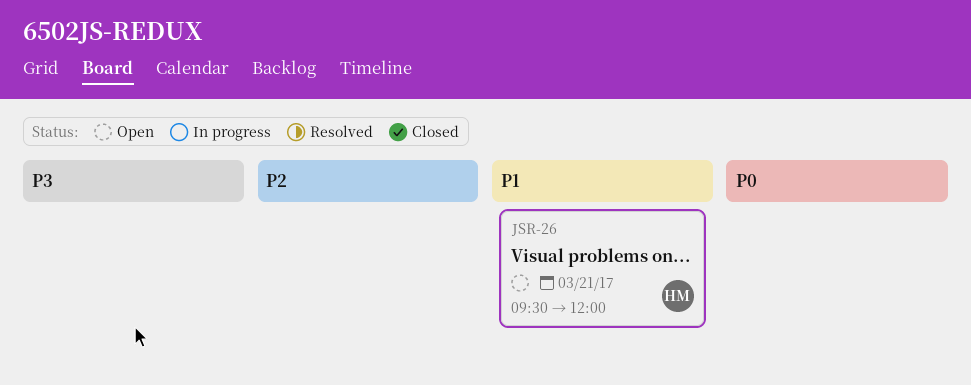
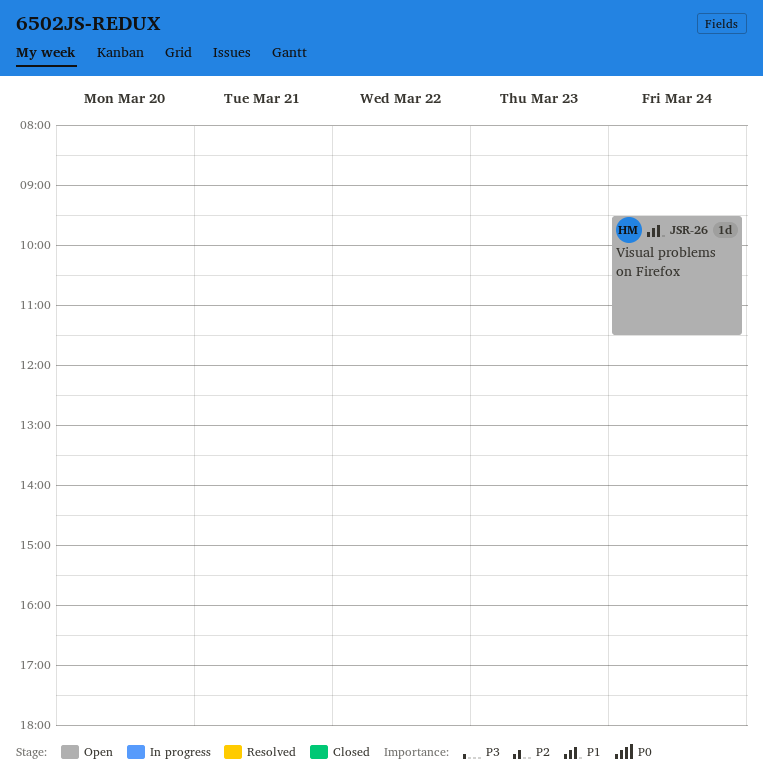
JSR-26, day: Mar 21 -> Mar 24
JSR-26, ends: 12:00 -> 11:30

